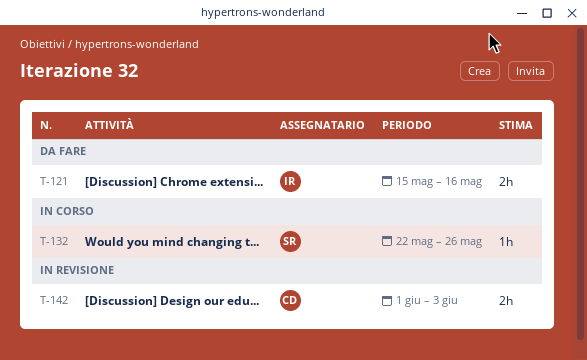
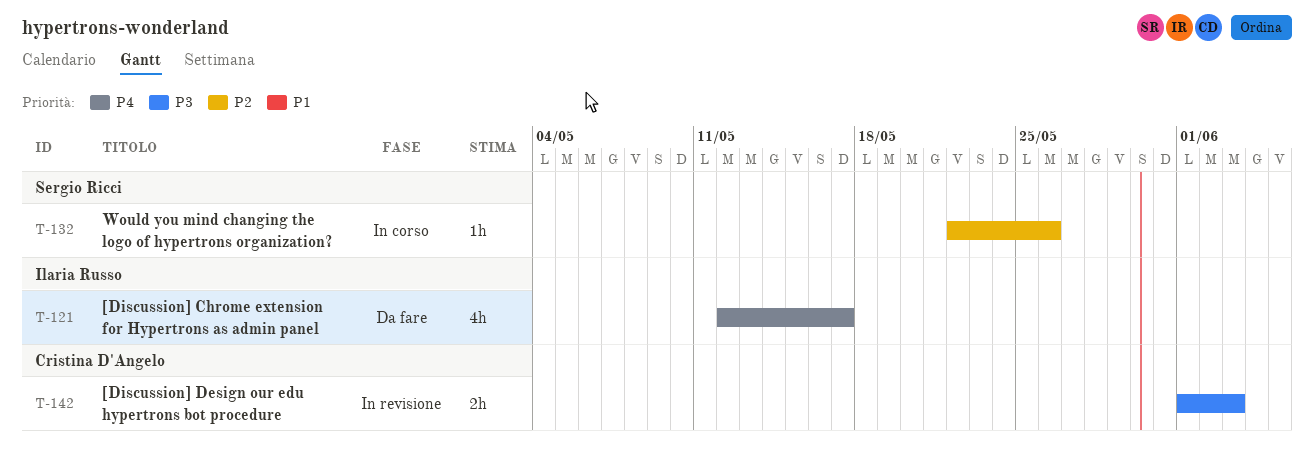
T-121, estimate: 2h -> 4h
T-121, start: May 15 -> May 12
T-121, due: May 16 -> May 17

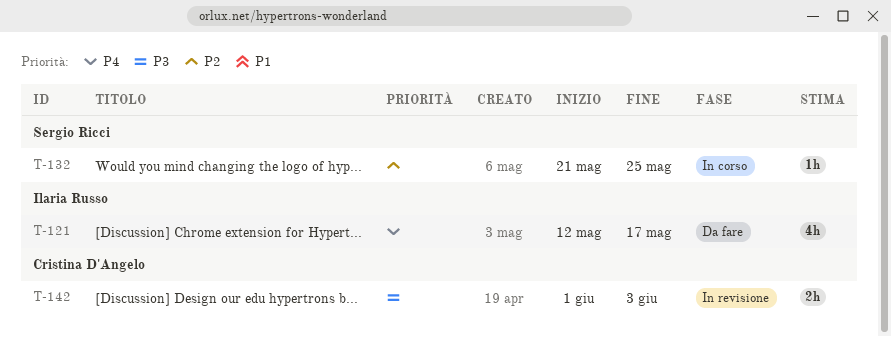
T-132, start: May 22 -> May 21
T-132, due: May 26 -> May 25

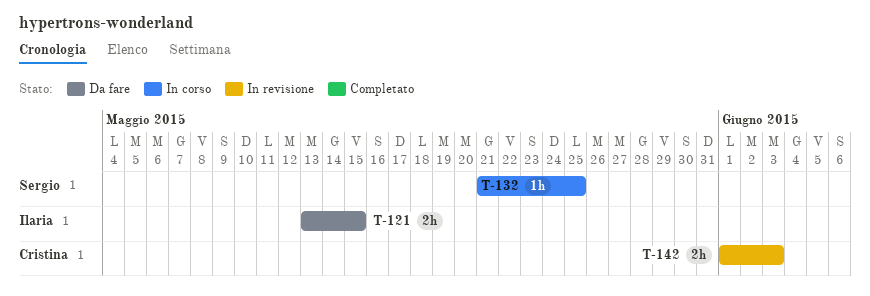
T-121, estimate: 4h -> 2h
T-121, start: May 12 -> May 13
T-121, due: May 17 -> May 15

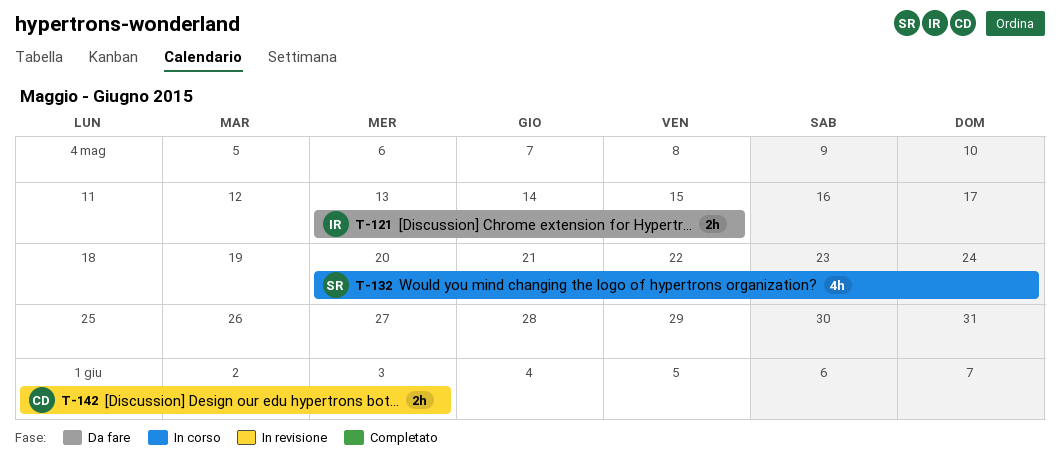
T-132, estimate: 1h -> 4h
T-132, start: May 21 -> May 20
T-132, due: May 25 -> May 24

